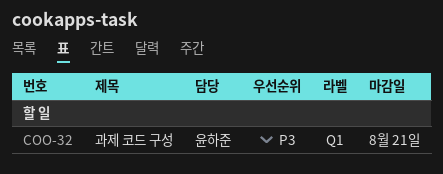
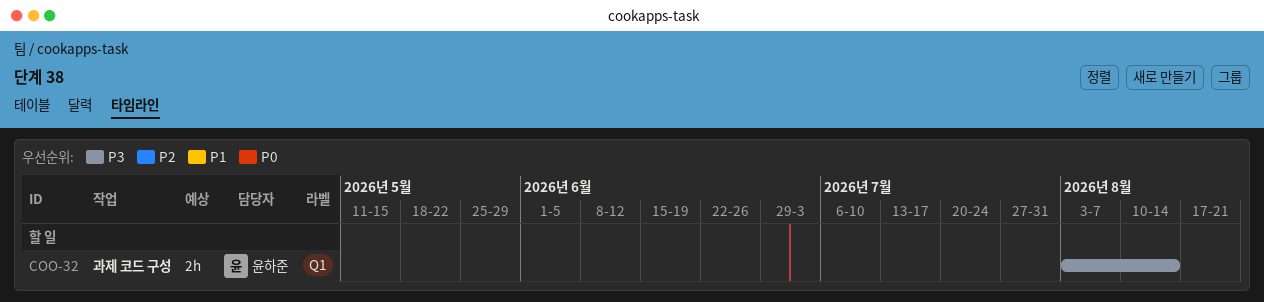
COO-32, due: Aug 21 -> Aug 14

